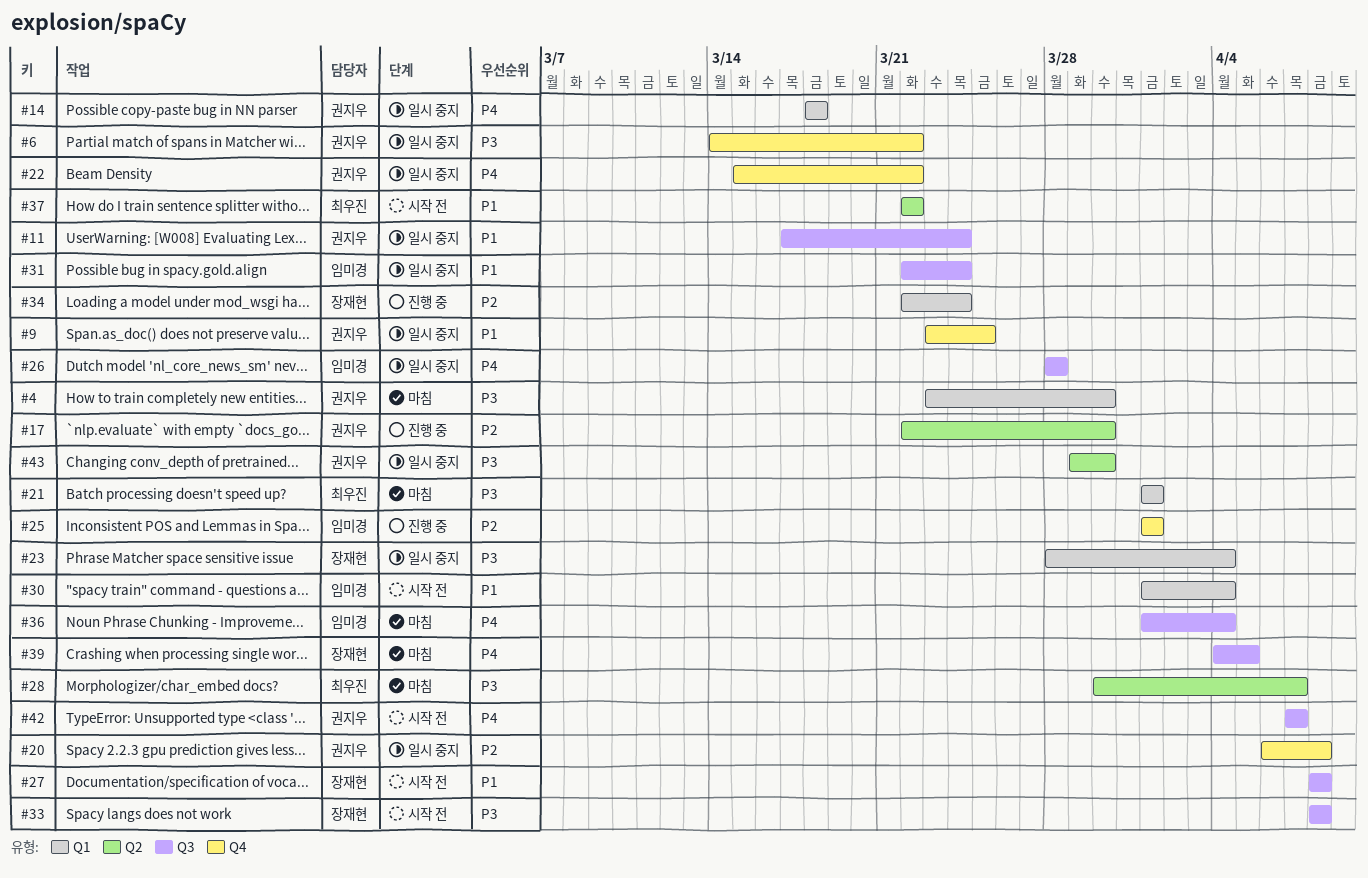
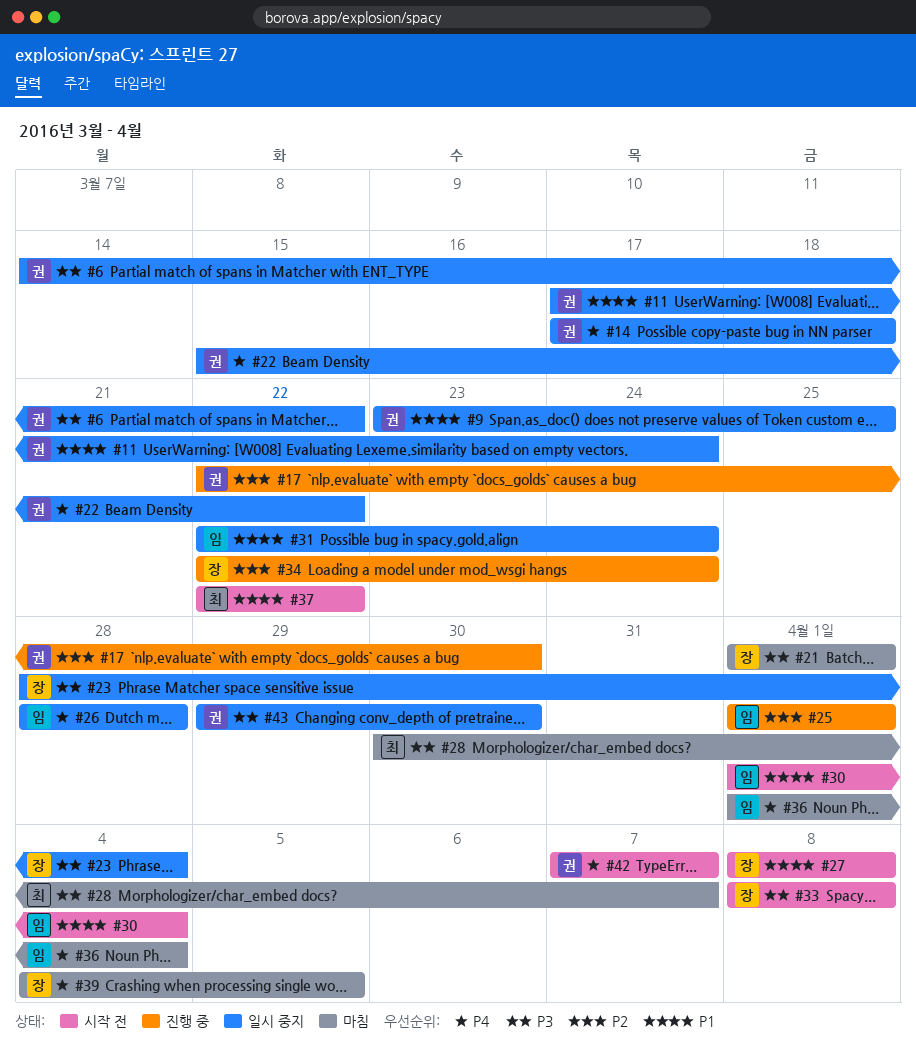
#4: present -> none
#14, start: Mar 18 -> Mar 17
#20: present -> none
#21, owner: 최우진 -> 장재현

